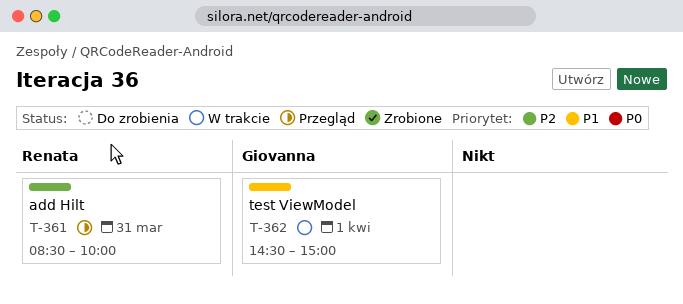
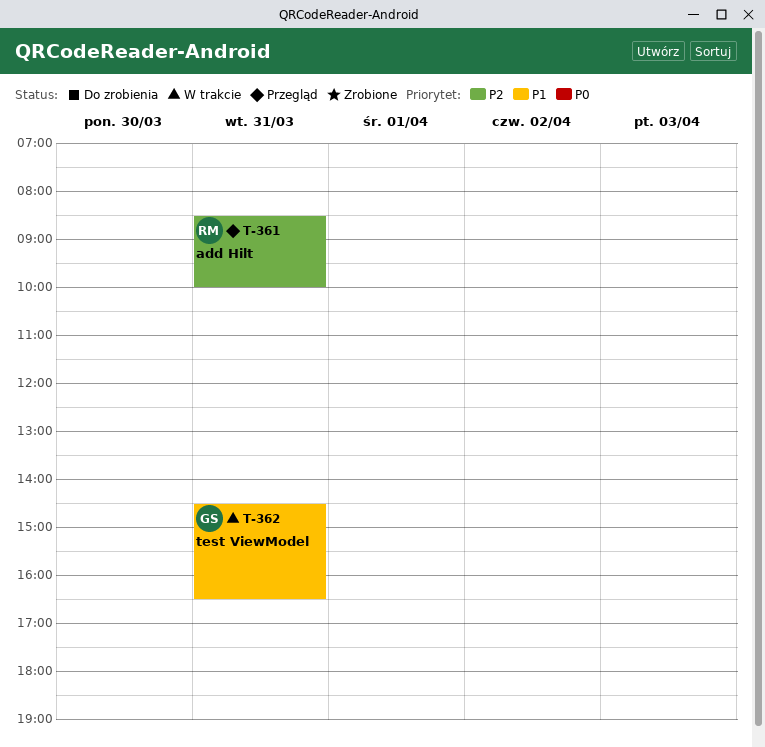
T-362, day: Apr 1 -> Mar 31
T-362, ends: 15:00 -> 16:30

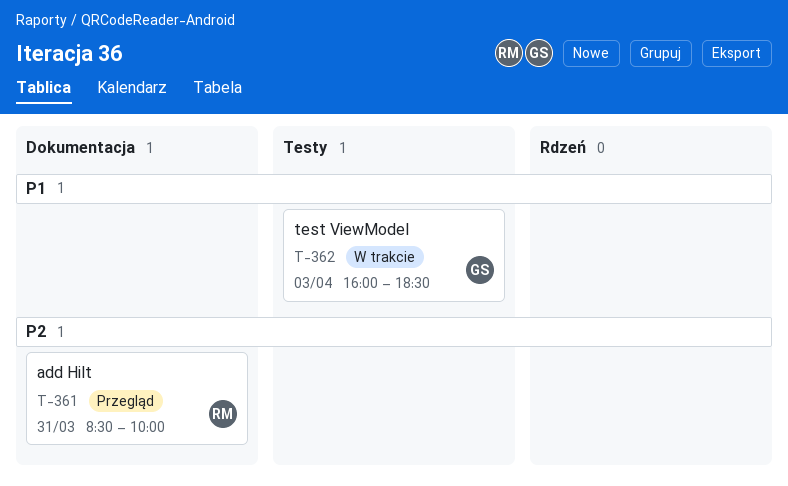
T-362, day: Mar 31 -> Apr 3
T-362, begins: 14:30 -> 16:00
T-362, ends: 16:30 -> 18:30

